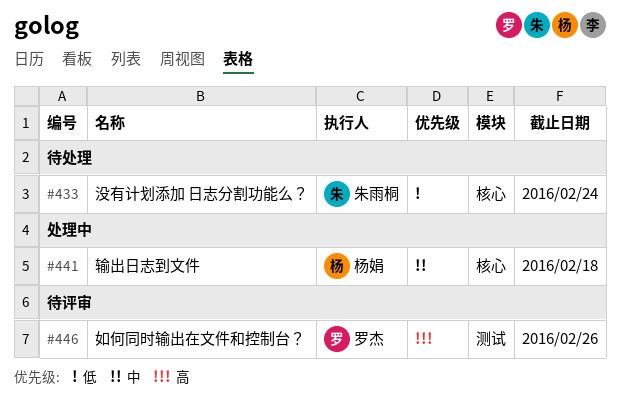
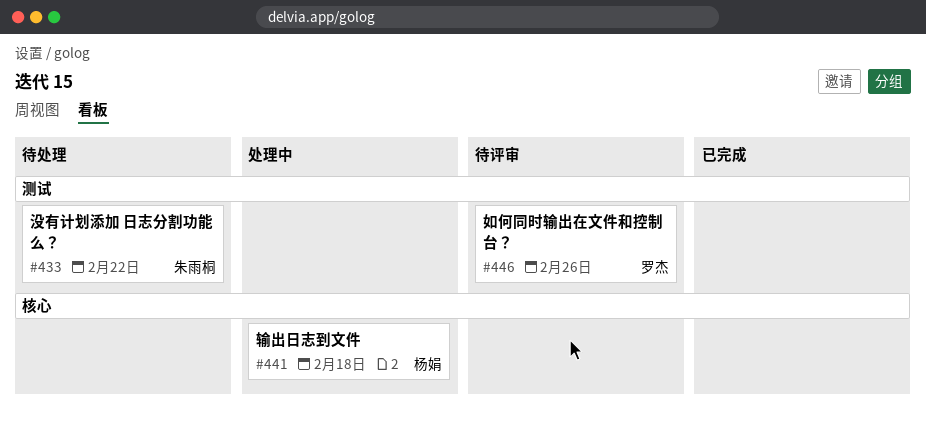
#433, label: 核心 -> 测试
#433, due: Feb 24 -> Feb 22

